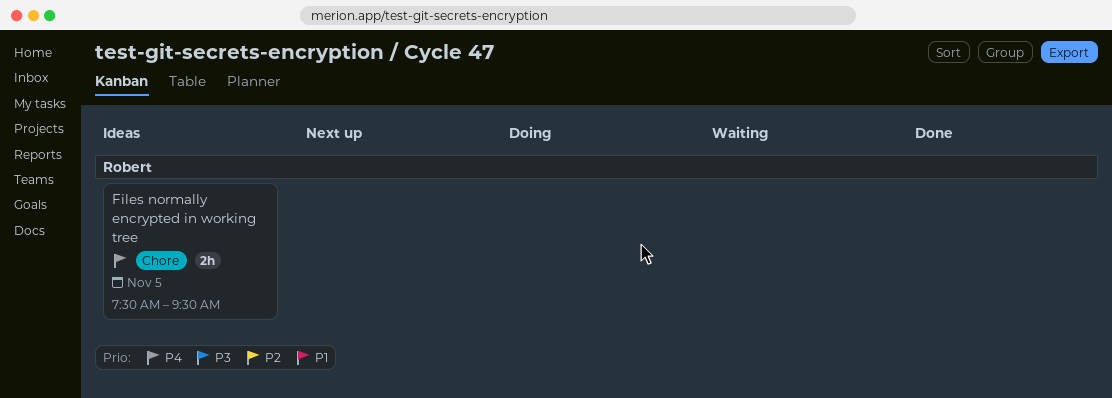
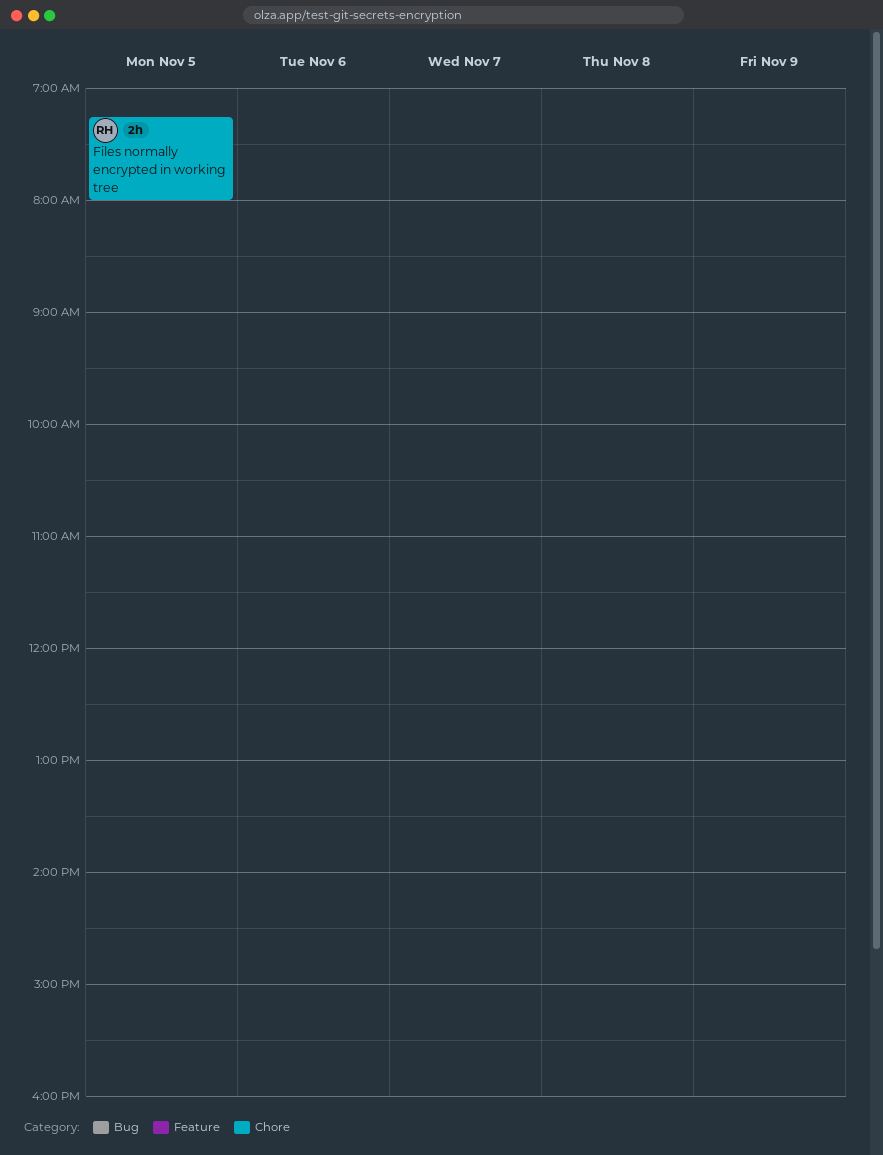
Files normally encrypted in working tree, begins: 07:30 -> 07:15
Files normally encrypted in working tree, ends: 09:30 -> 08:00

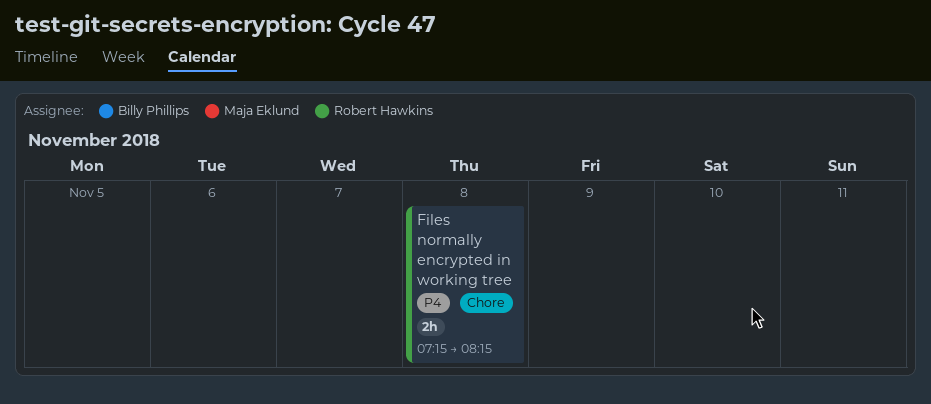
Files normally encrypted in working tree, day: Nov 5 -> Nov 8
Files normally encrypted in working tree, ends: 08:00 -> 08:15

